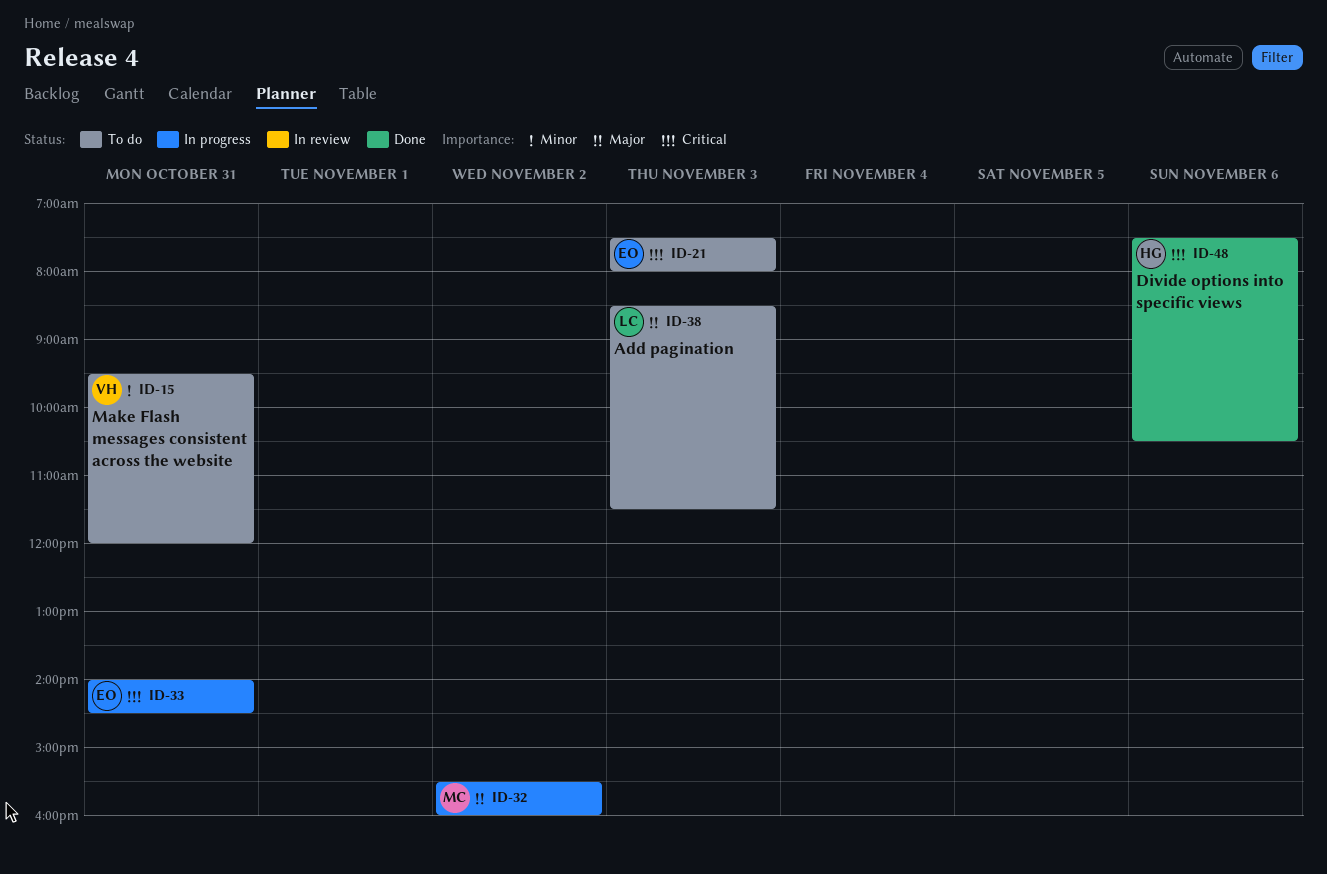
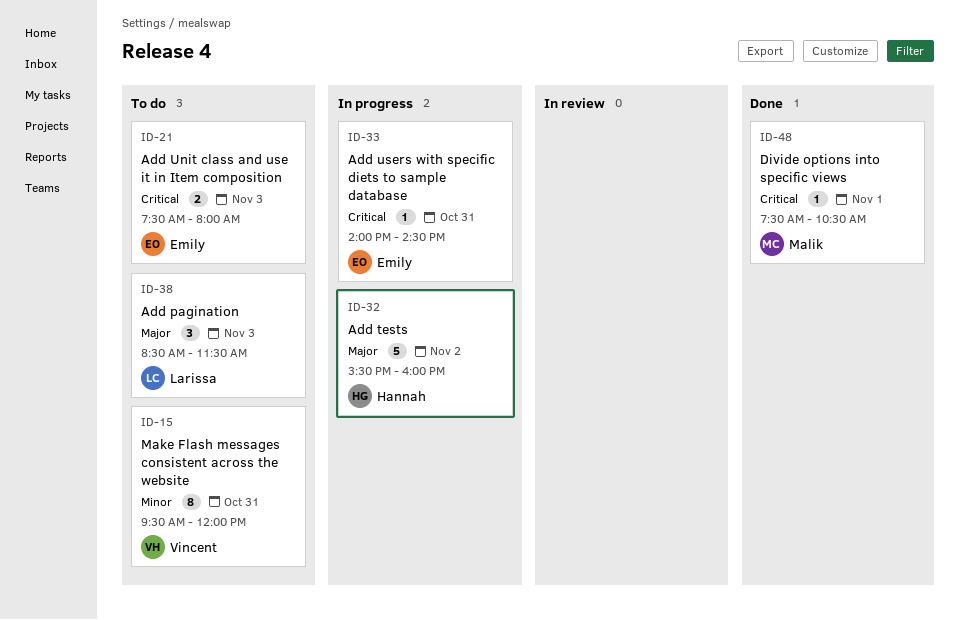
ID-32, owner: Malik -> Hannah
ID-48, owner: Hannah -> Malik
ID-48, day: Nov 6 -> Nov 1

